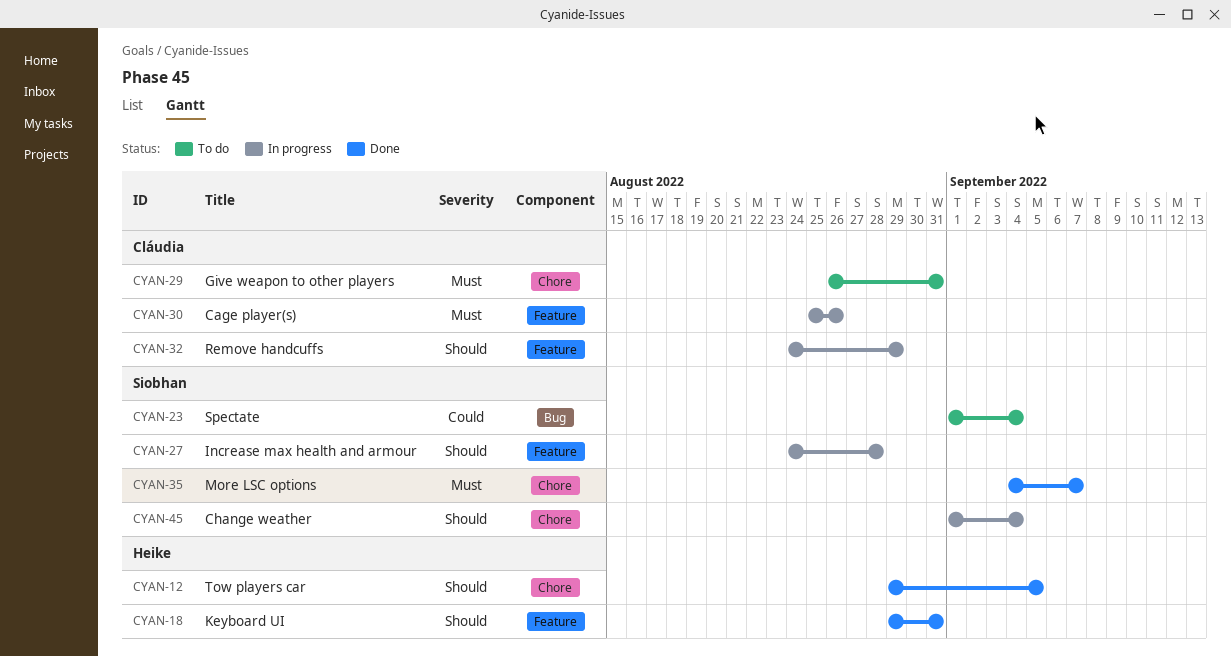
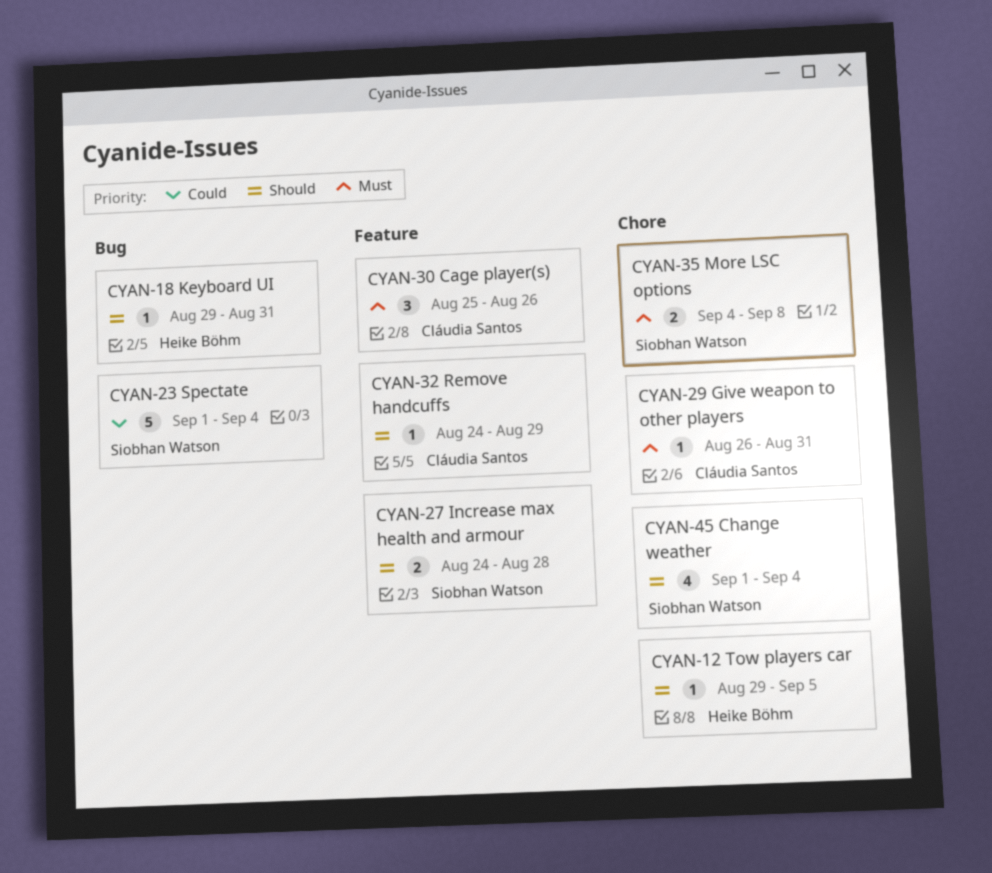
CYAN-18, label: Feature -> Bug
CYAN-35, due: Sep 7 -> Sep 8

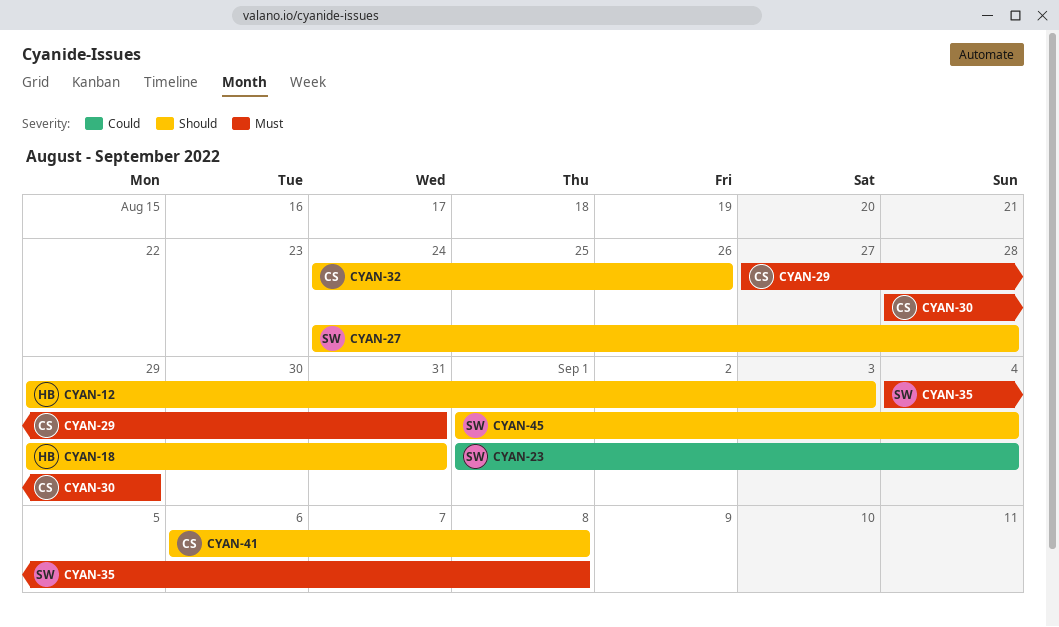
CYAN-12, due: Sep 5 -> Sep 3
CYAN-29, start: Aug 26 -> Aug 27
CYAN-30, start: Aug 25 -> Aug 28
CYAN-30, due: Aug 26 -> Aug 29
CYAN-32, due: Aug 29 -> Aug 26
CYAN-41: none -> present

